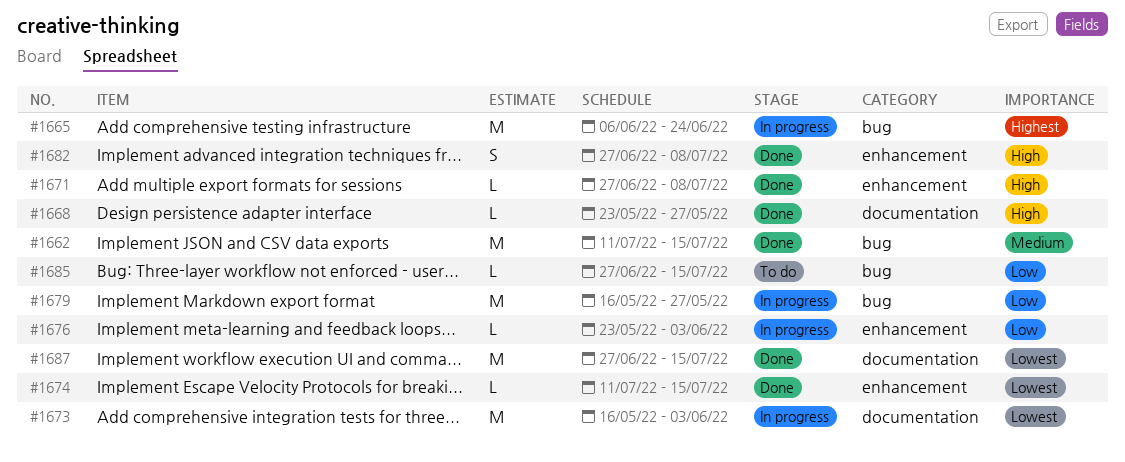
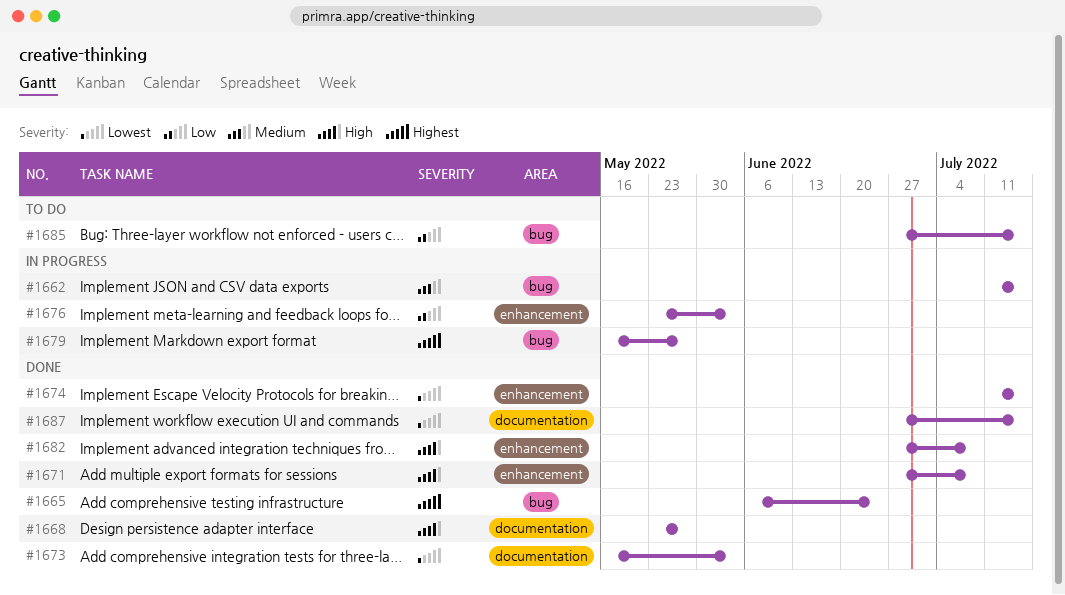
#1662, status: Done -> In progress
#1665, status: In progress -> Done
#1673, status: In progress -> Done
#1679, priority: Low -> Highest

